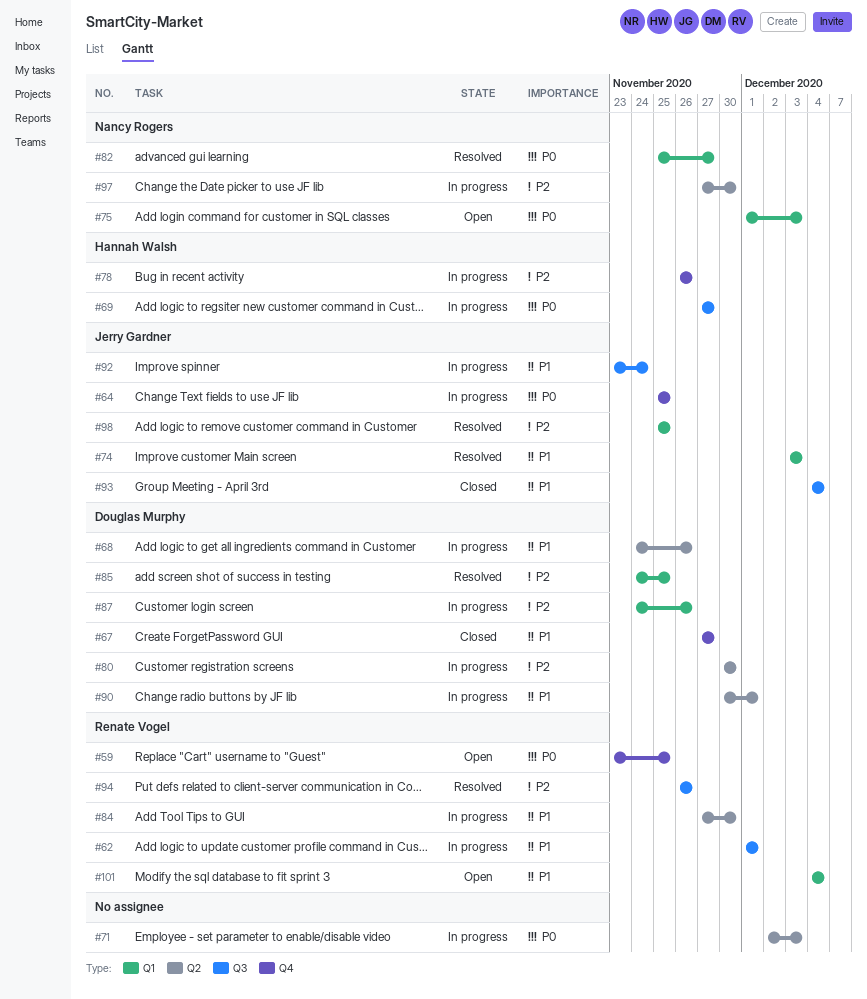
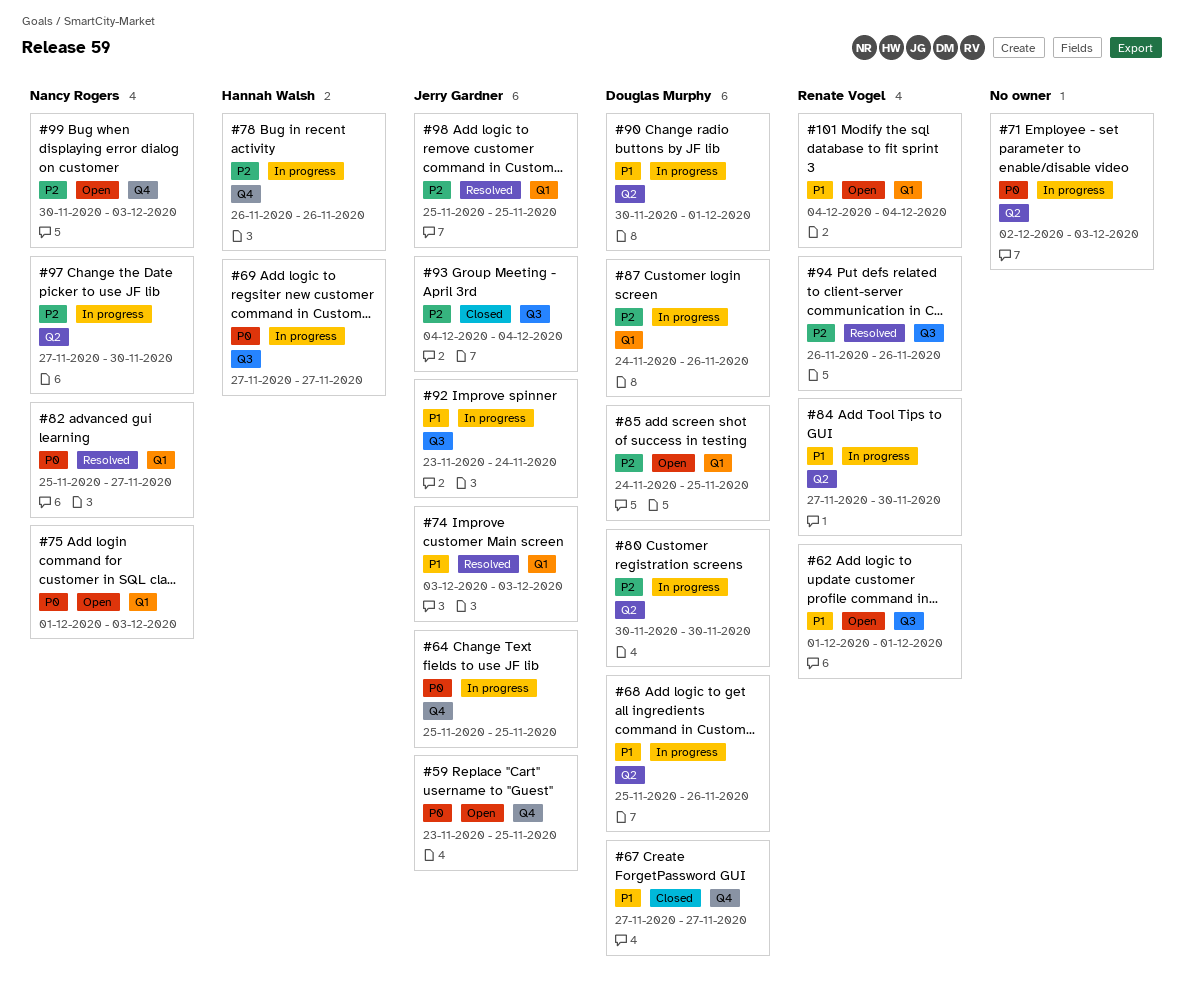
#59, owner: Renate Vogel -> Jerry Gardner
#62, status: In progress -> Open
#68, start: Nov 24 -> Nov 25
#85, status: Resolved -> Open
#93, priority: P1 -> P2
#99: none -> present

